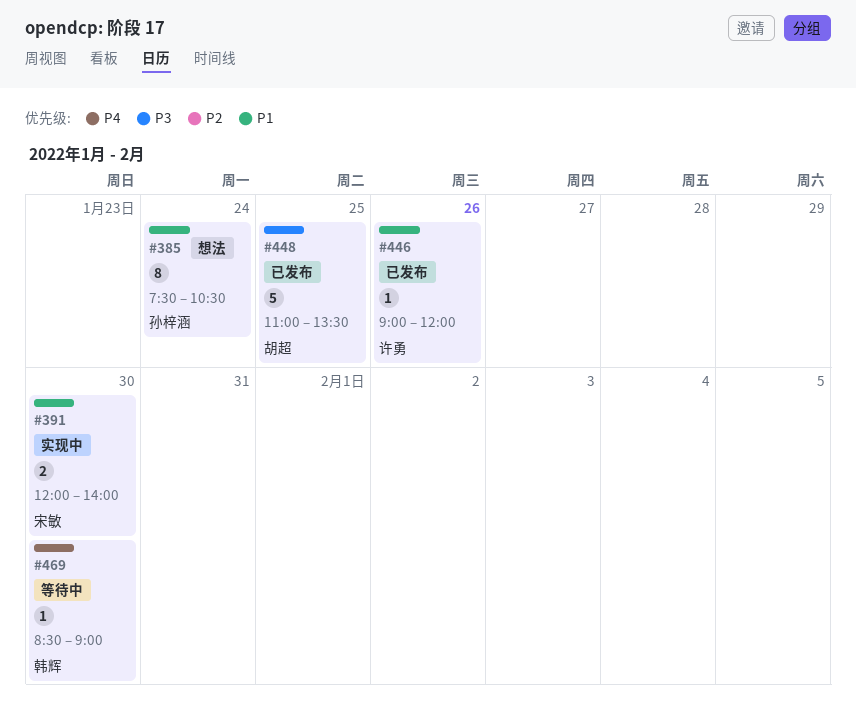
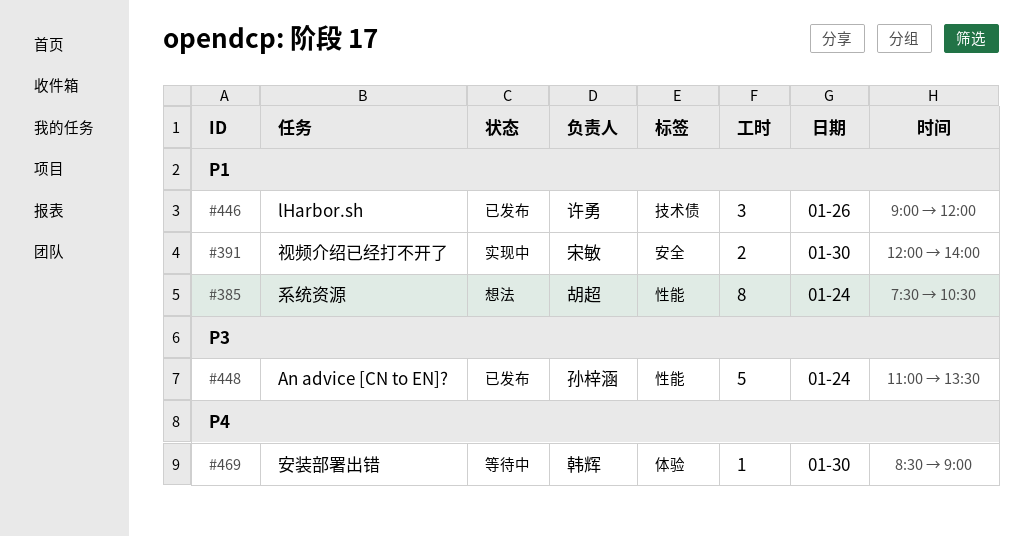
#385, owner: 孙梓涵 -> 胡超
#446, estimate: 1 -> 3
#448, owner: 胡超 -> 孙梓涵
#448, day: Jan 25 -> Jan 24

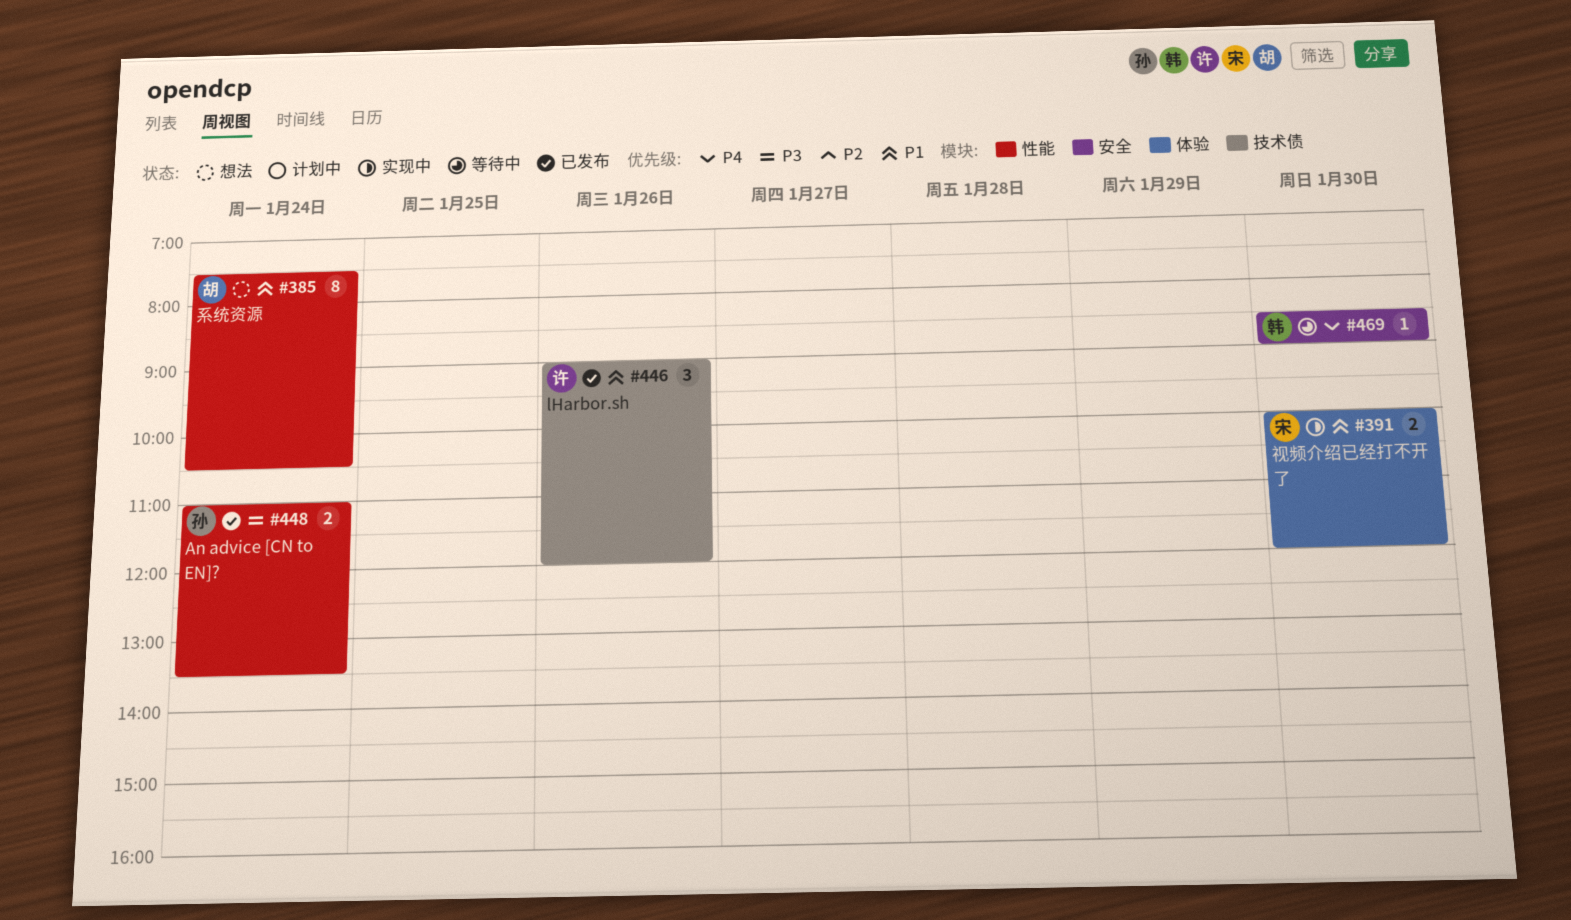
#391, label: 安全 -> 体验
#391, begins: 12:00 -> 10:00
#391, ends: 14:00 -> 12:00
#448, estimate: 5 -> 2
#469, label: 体验 -> 安全

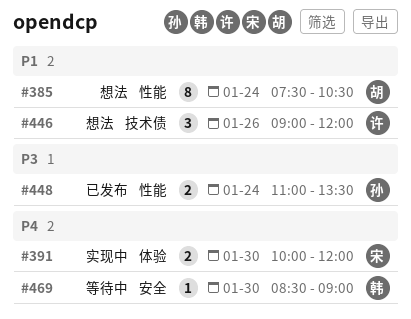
#391, priority: P1 -> P4
#446, status: 已发布 -> 想法

